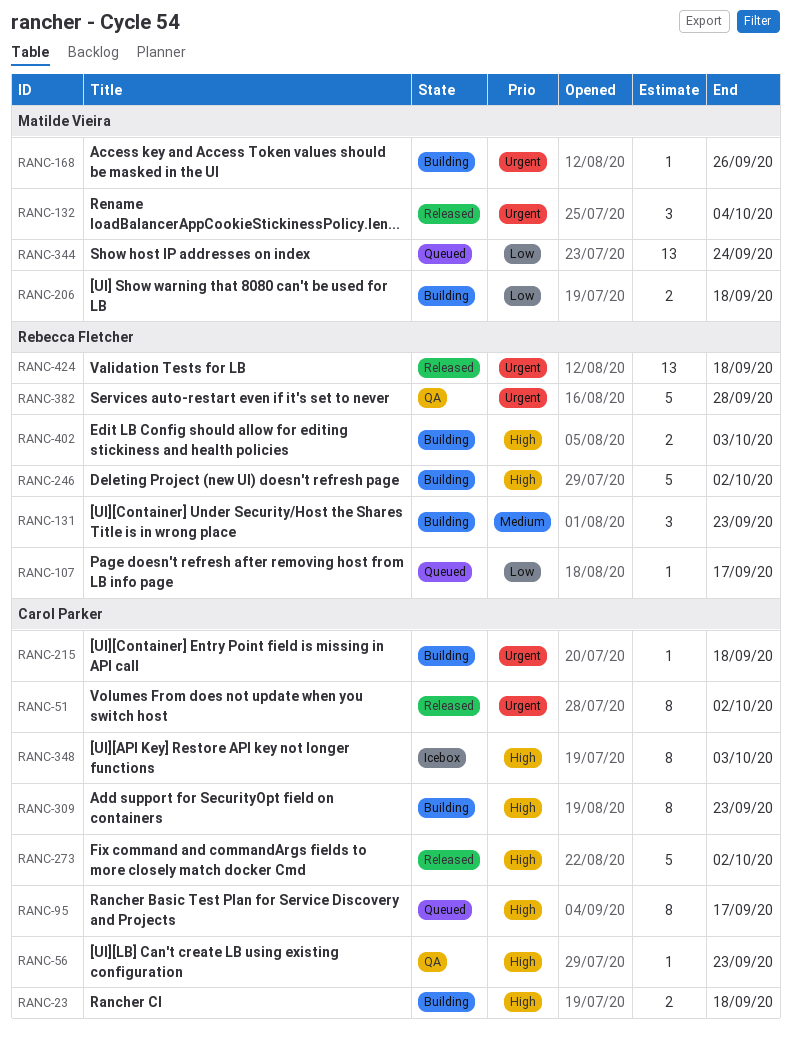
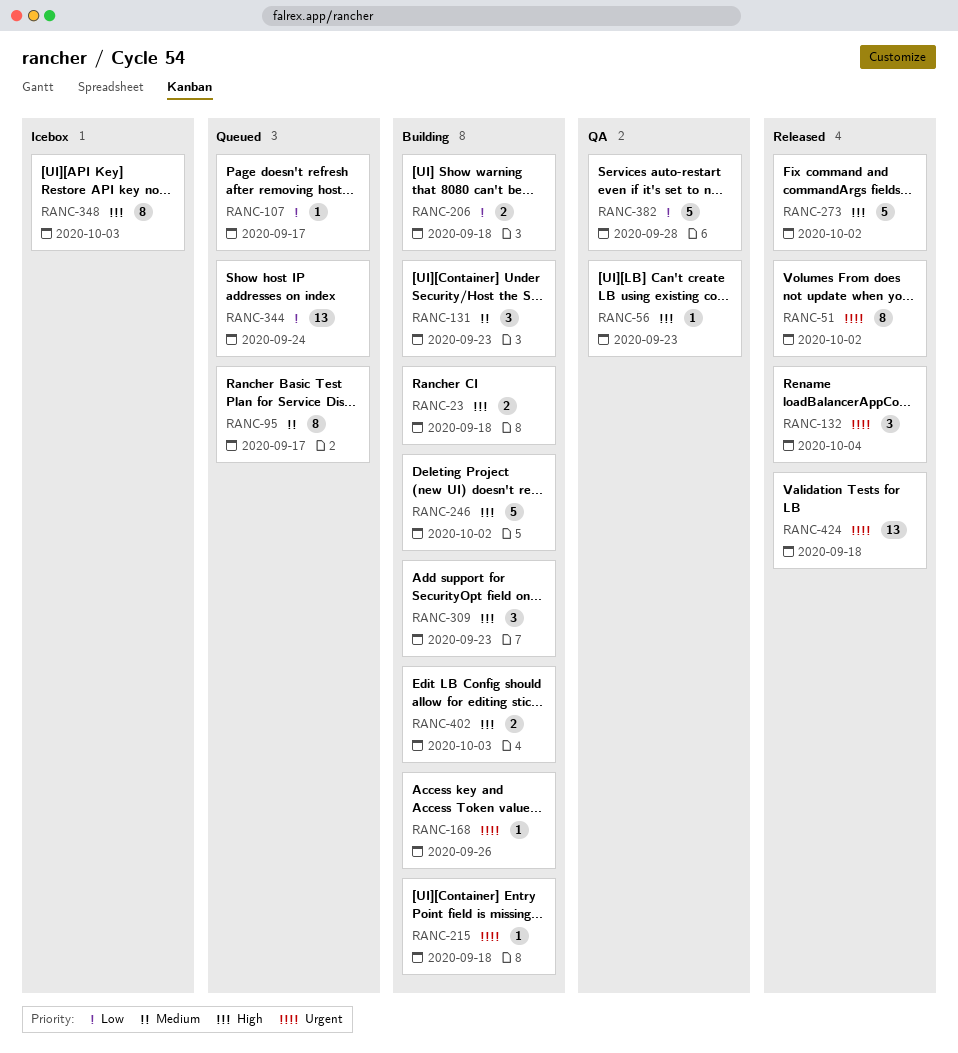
RANC-95, priority: High -> Medium
RANC-309, estimate: 8 -> 3
RANC-382, priority: Urgent -> Low

